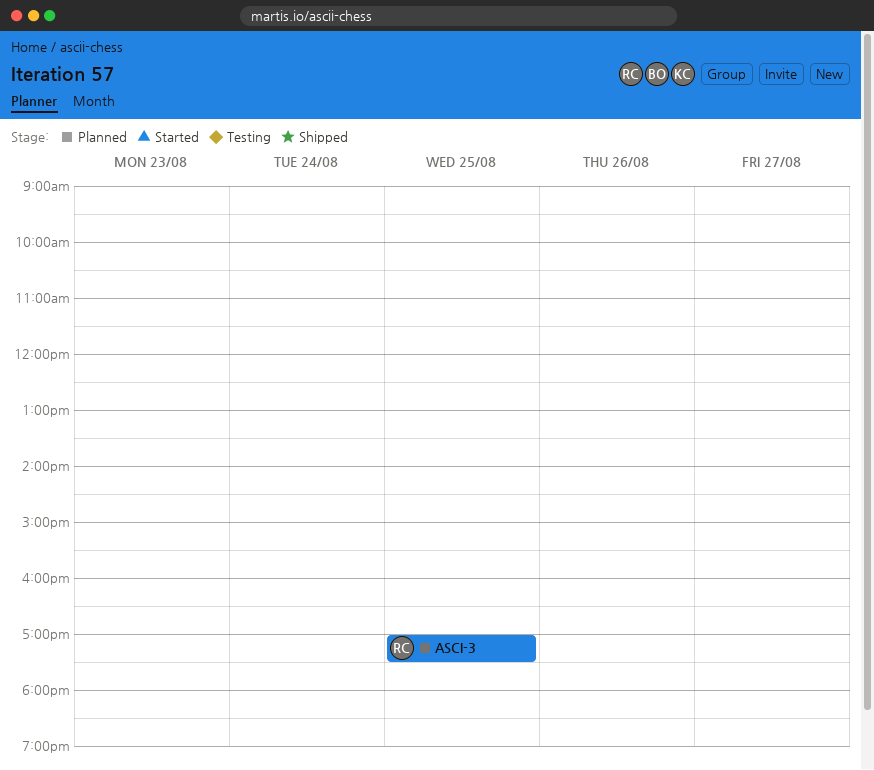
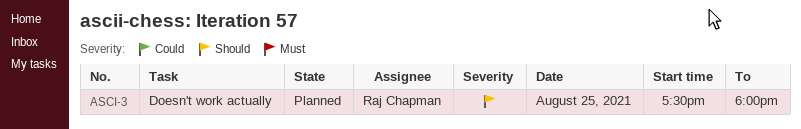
ASCI-3, begins: 17:00 -> 17:30
ASCI-3, ends: 17:30 -> 18:00

